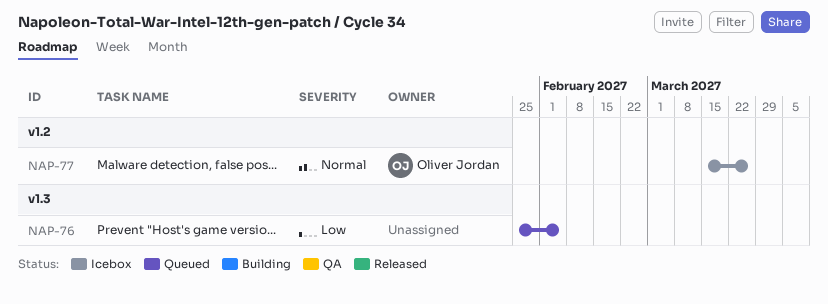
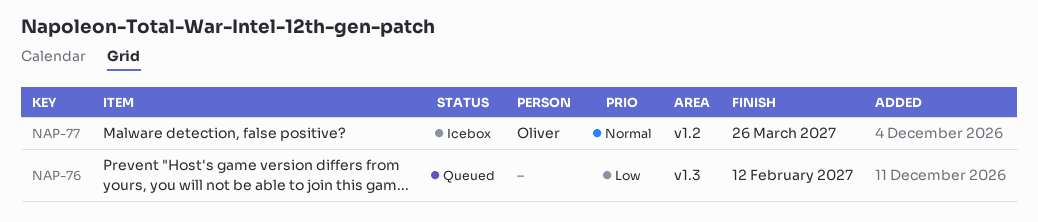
NAP-76, due: Feb 5 -> Feb 12

